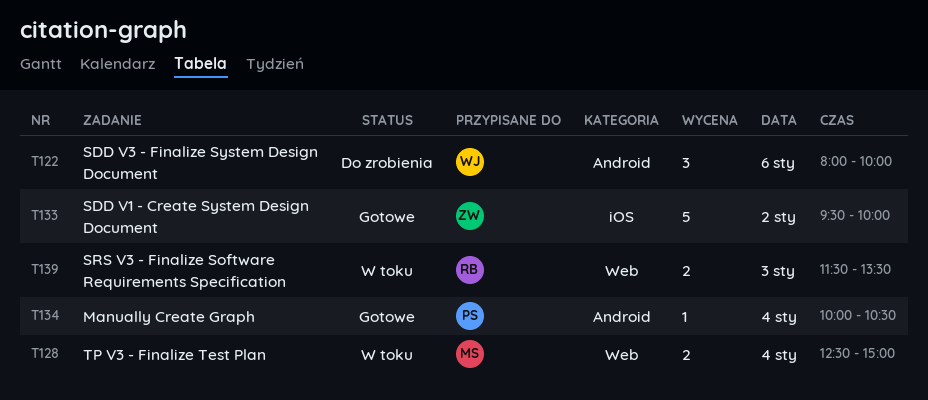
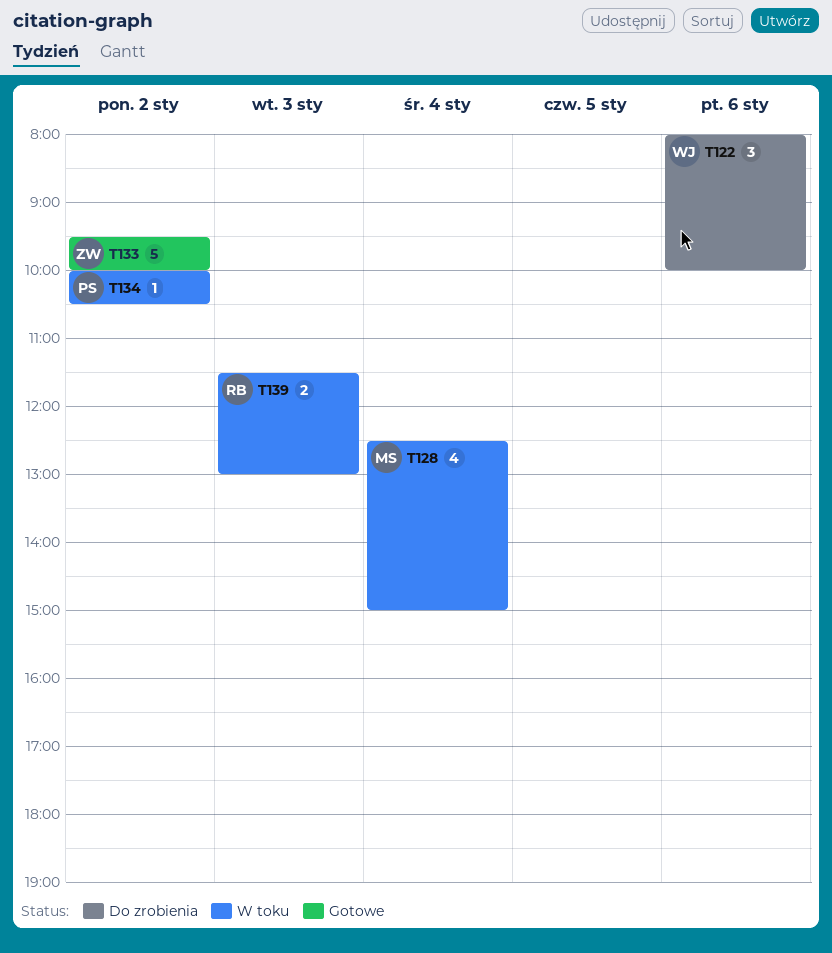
T128, estimate: 2 -> 4
T134, status: Gotowe -> W toku
T134, day: Jan 4 -> Jan 2
T139, ends: 13:30 -> 13:00

